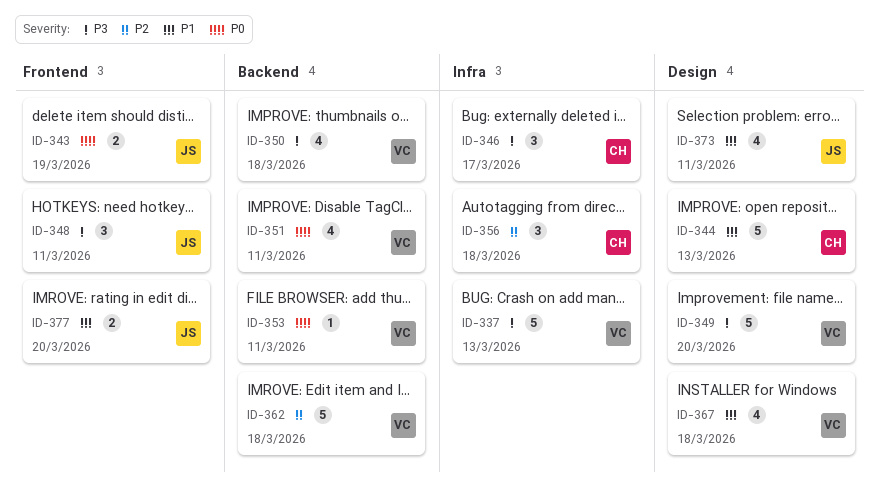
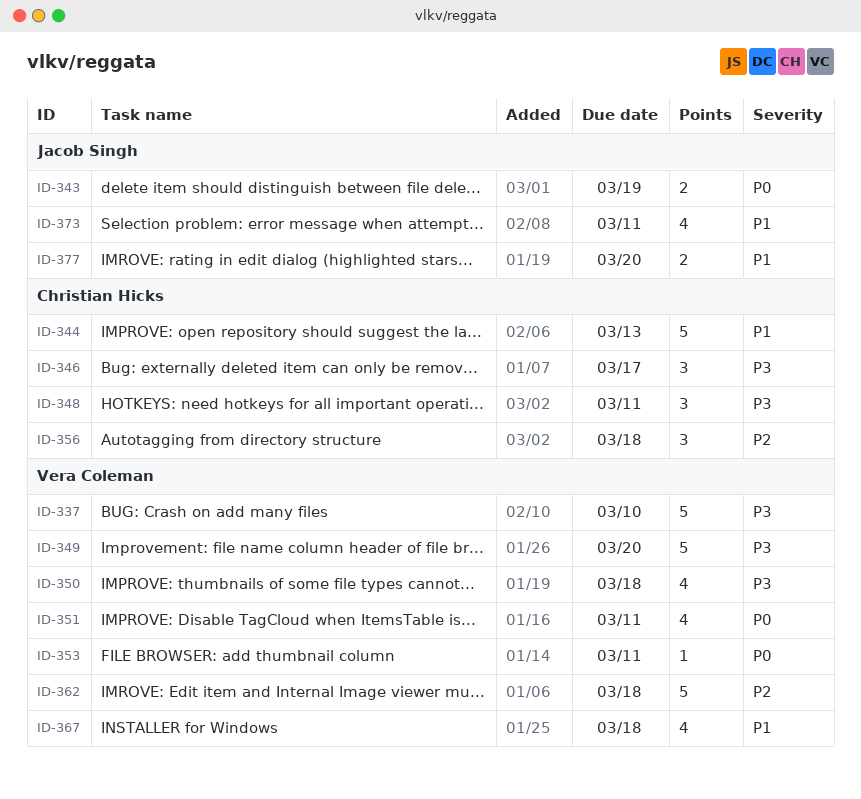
ID-337, due: Mar 13 -> Mar 10
ID-348, owner: Jacob Singh -> Christian Hicks

